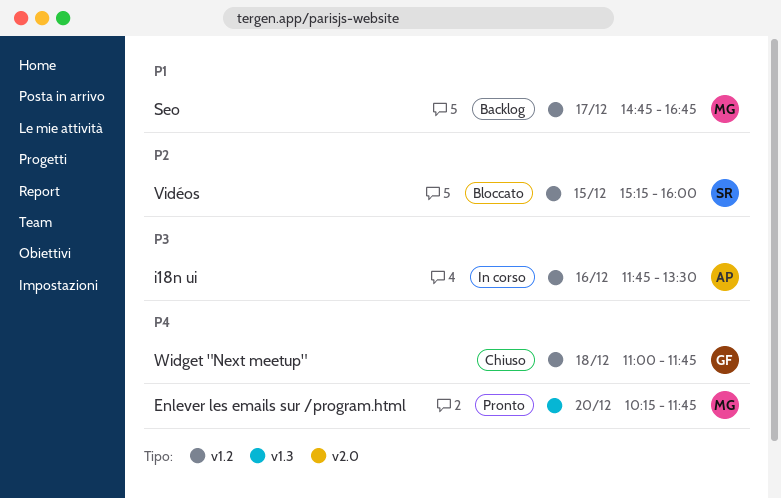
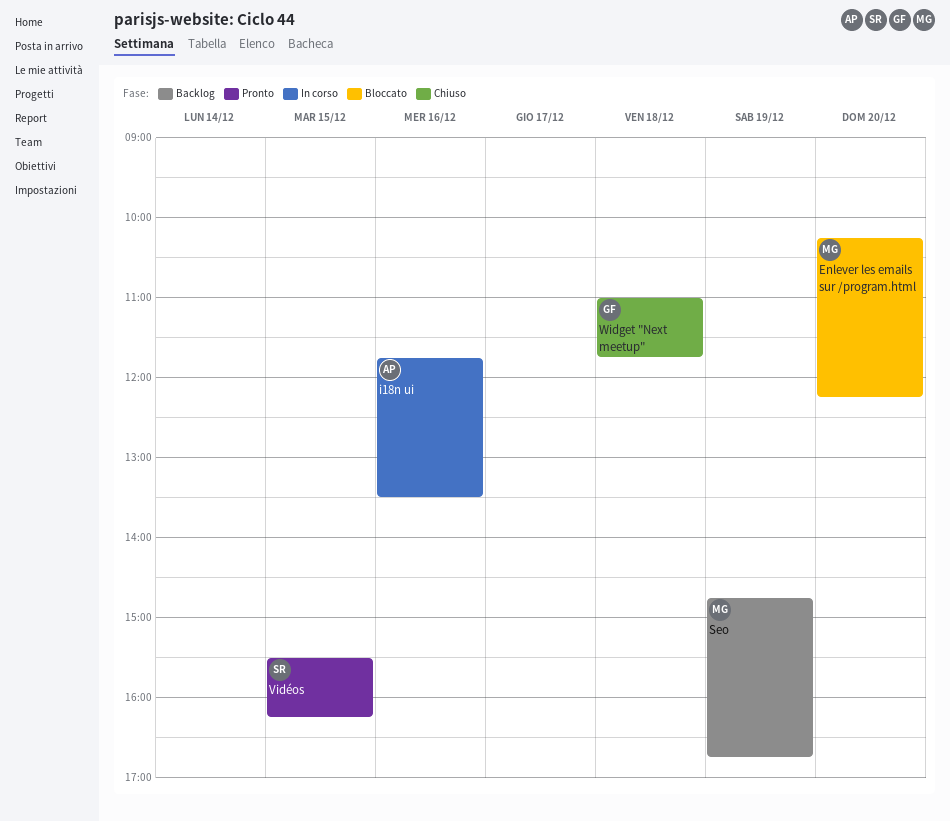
Enlever les emails sur /program.html, status: Pronto -> Bloccato
Enlever les emails sur /program.html, ends: 11:45 -> 12:15
Seo, day: Dec 17 -> Dec 19
Vidéos, status: Bloccato -> Pronto
Vidéos, begins: 15:15 -> 15:30
Vidéos, ends: 16:00 -> 16:15

